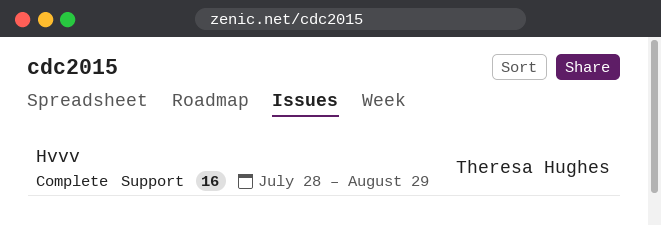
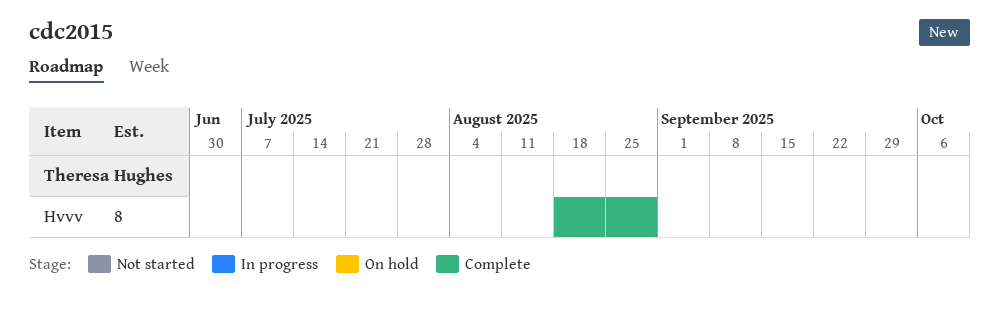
Hvvv, estimate: 16 -> 8
Hvvv, start: Jul 28 -> Aug 18

